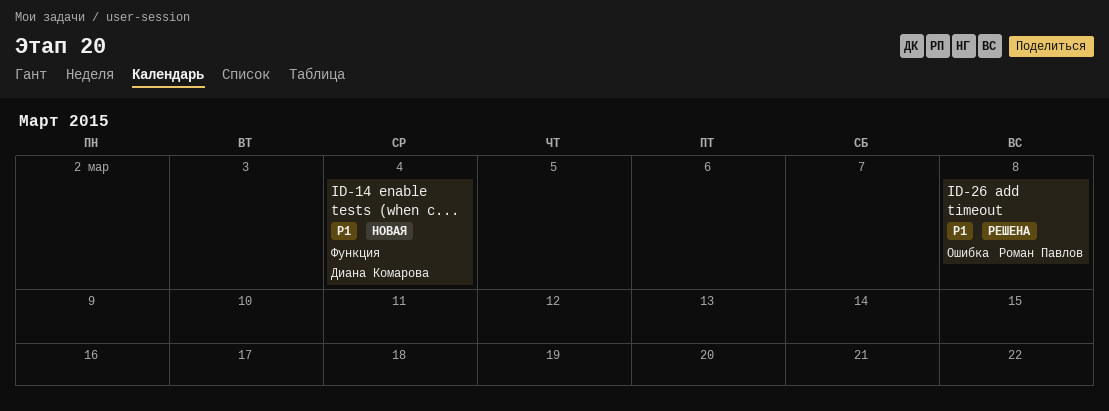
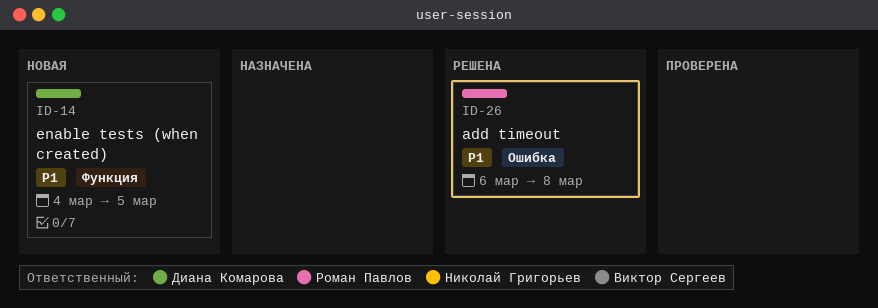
ID-14, due: Mar 4 -> Mar 5

